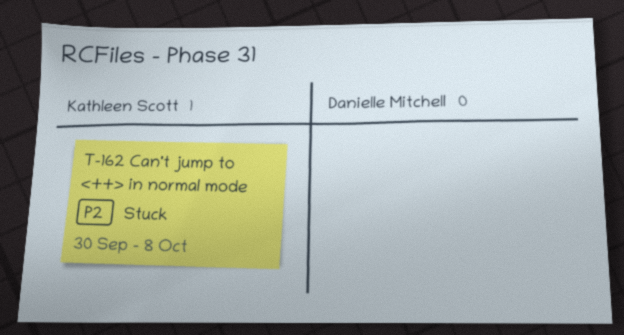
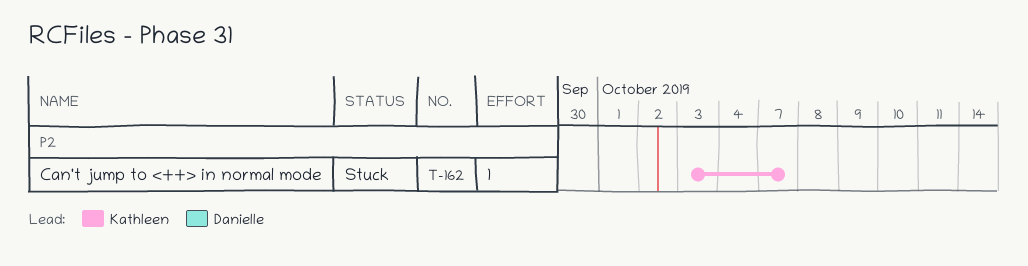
T-162, start: Sep 30 -> Oct 3
T-162, due: Oct 8 -> Oct 7

